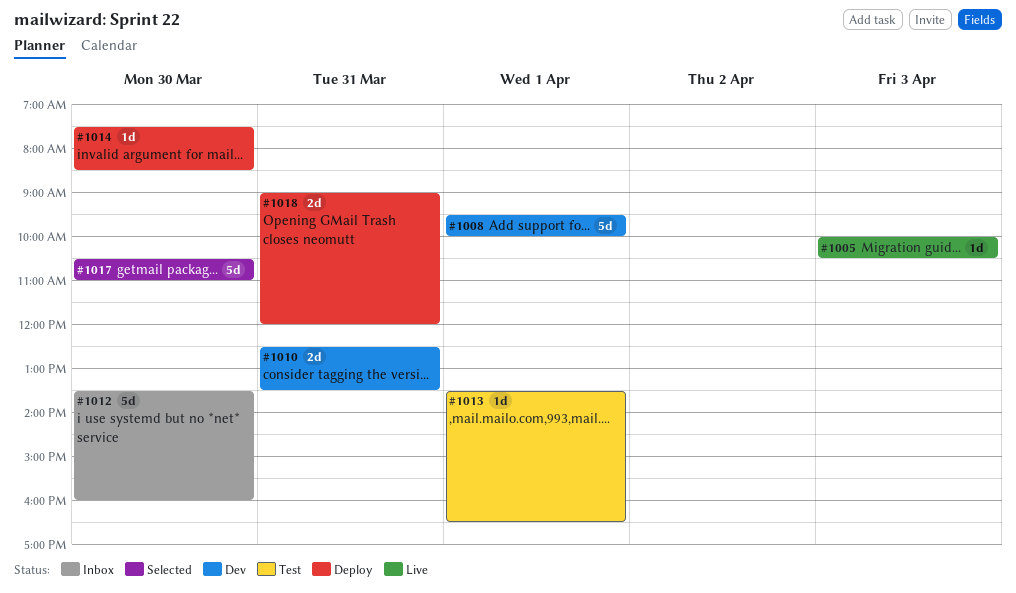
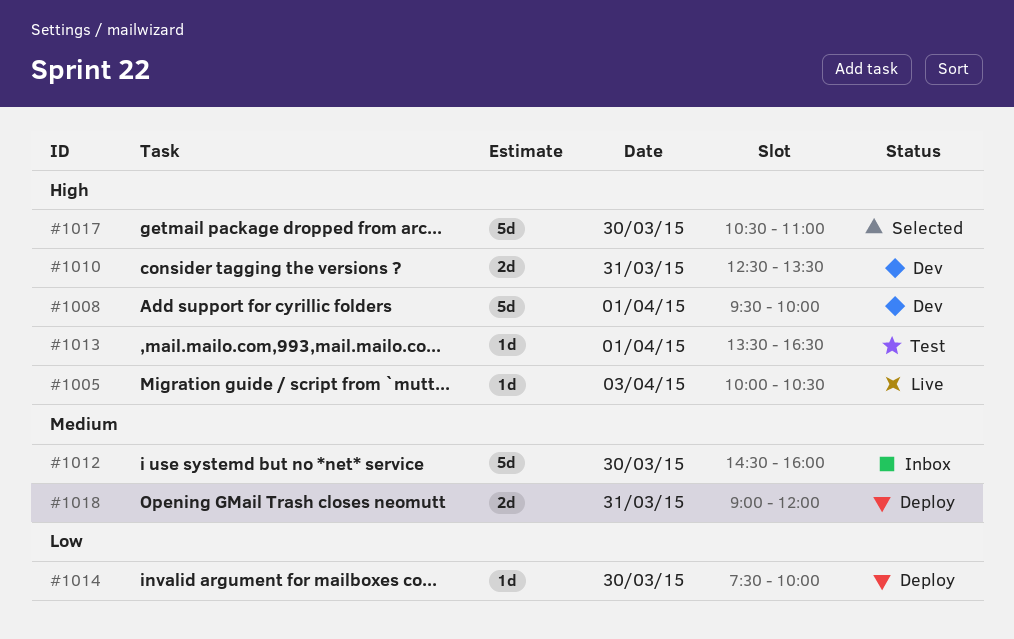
#1012, begins: 13:30 -> 14:30
#1014, ends: 08:30 -> 10:00

